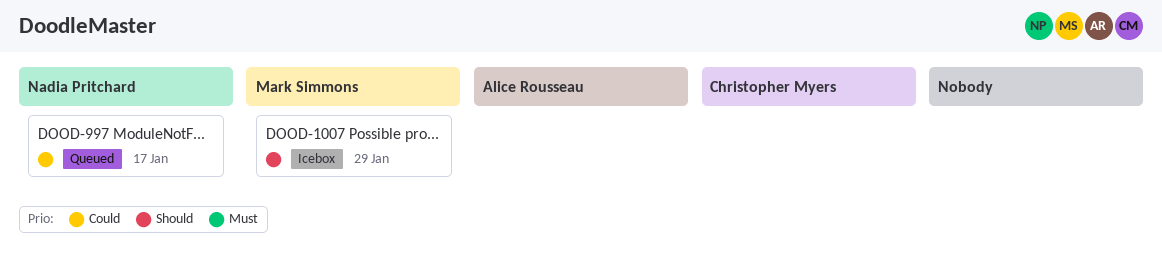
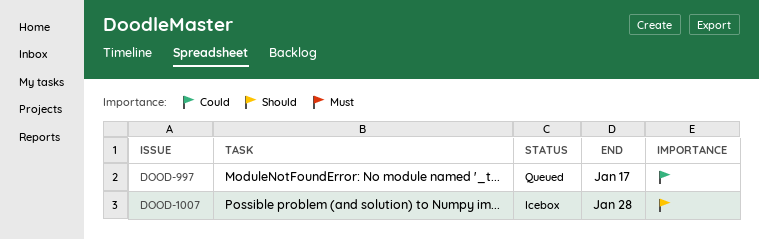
DOOD-1007, due: Jan 29 -> Jan 28

